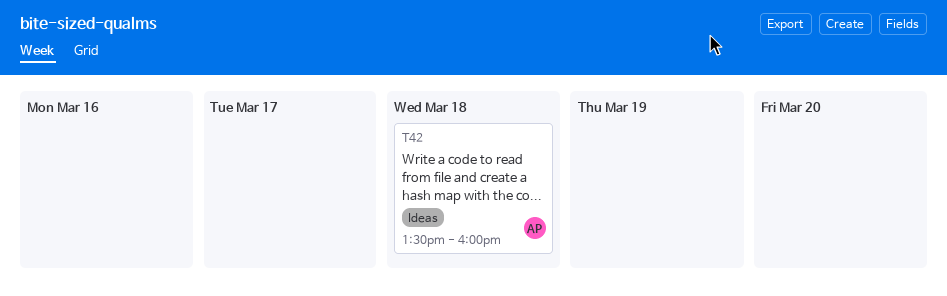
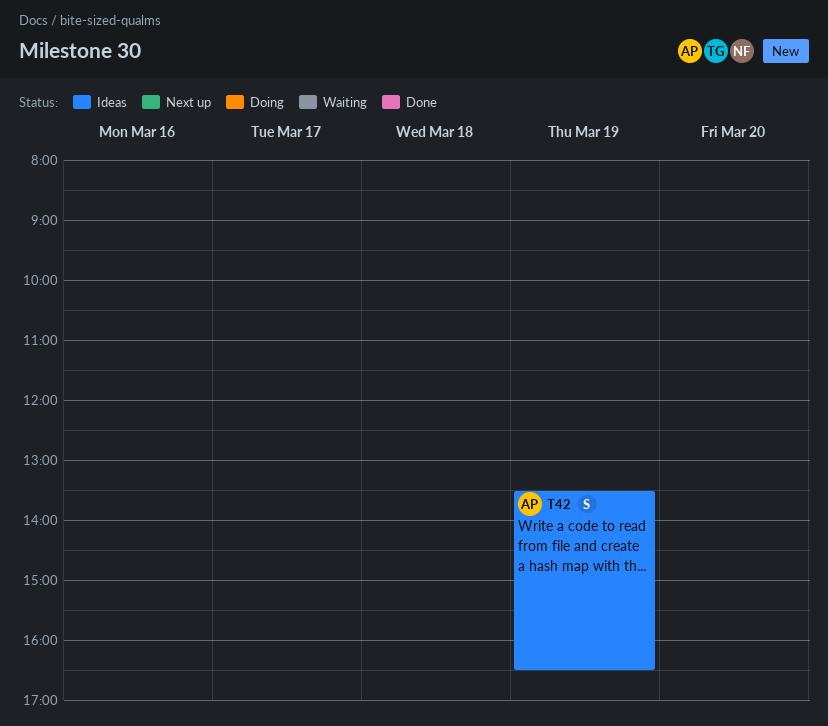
T42, day: Mar 18 -> Mar 19
T42, ends: 16:00 -> 16:30

